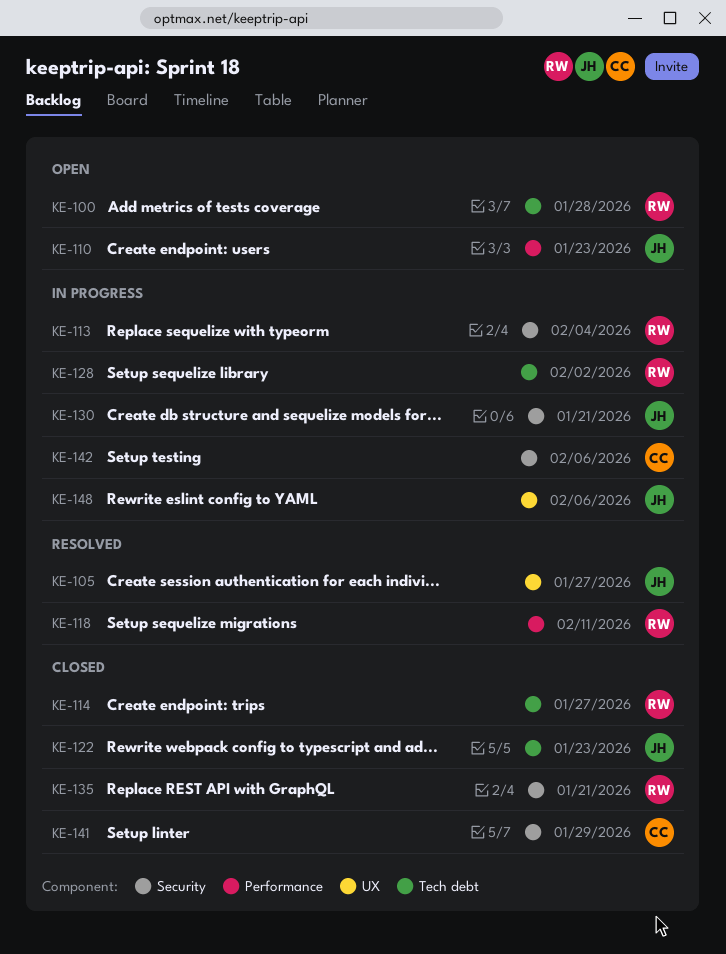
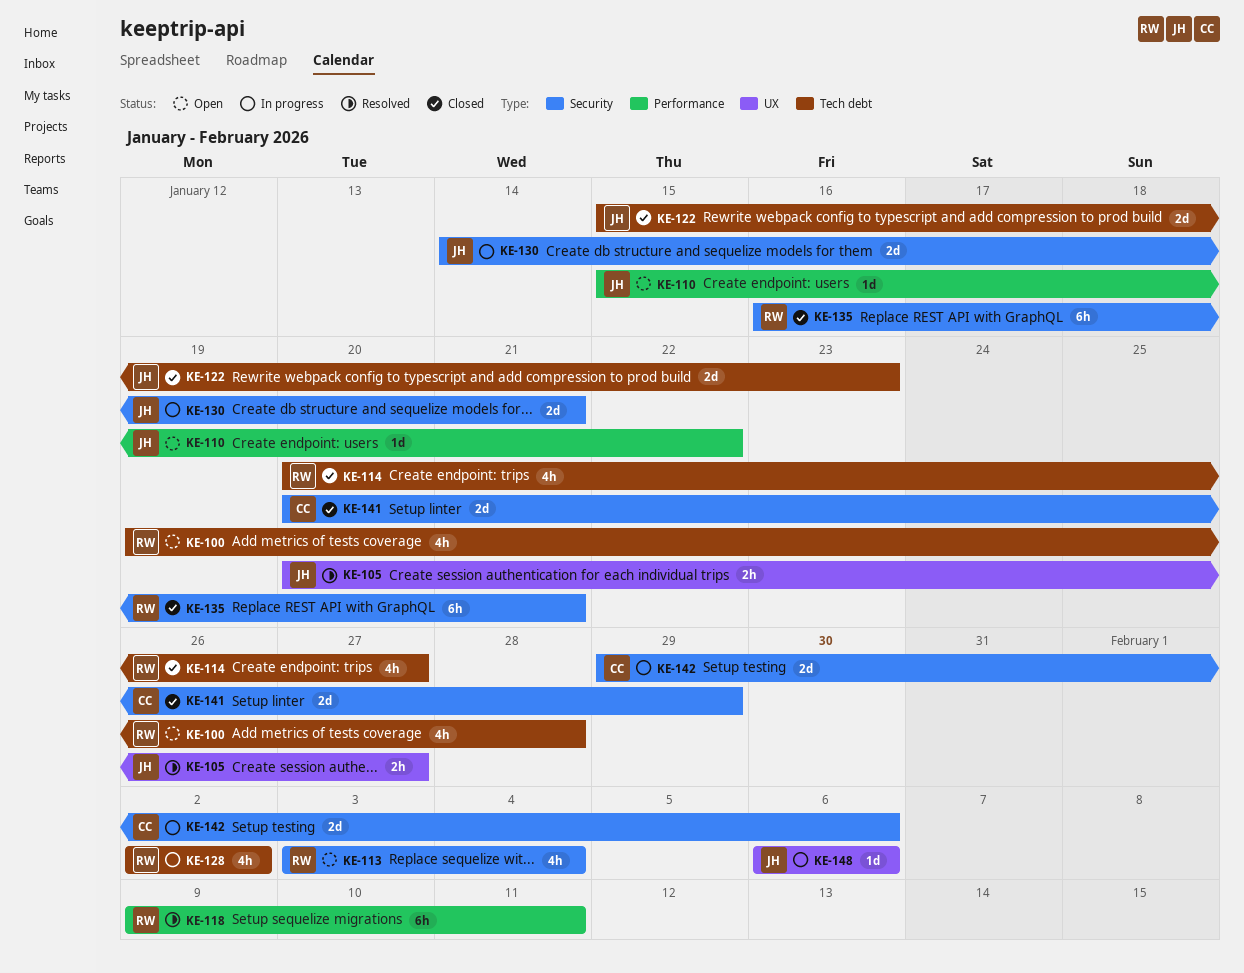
KE-110, due: Jan 23 -> Jan 22
KE-113, status: In progress -> Open

